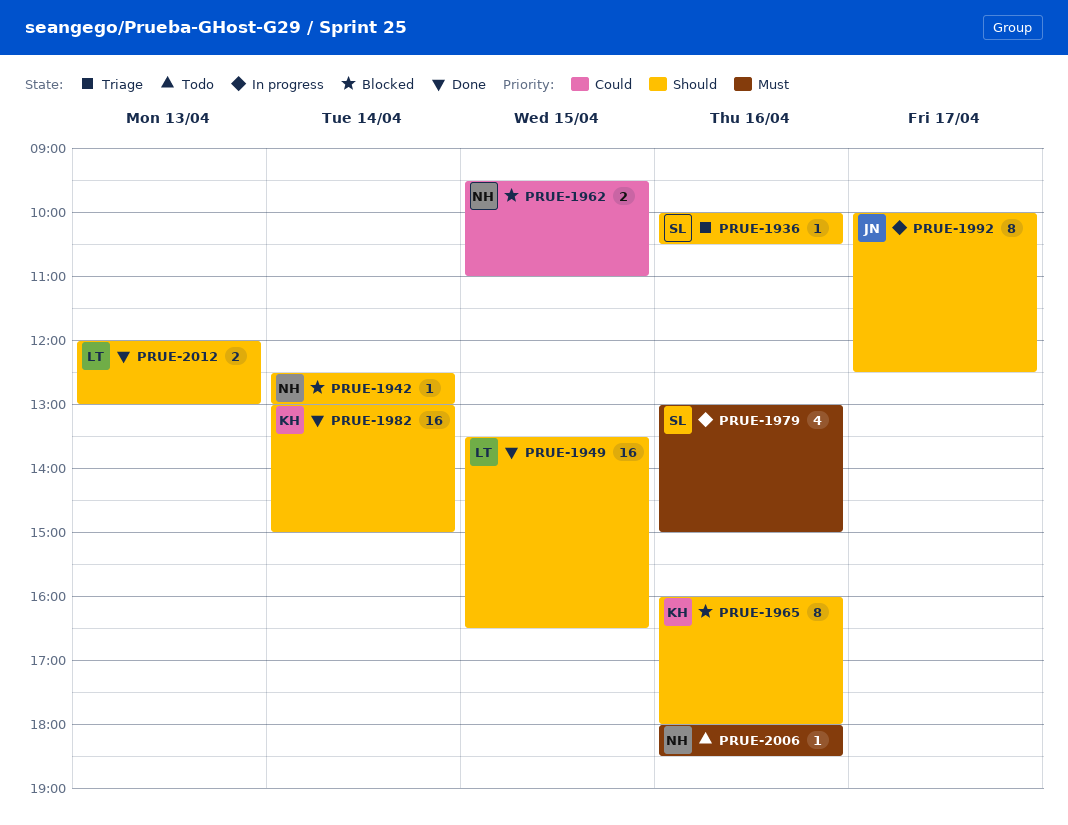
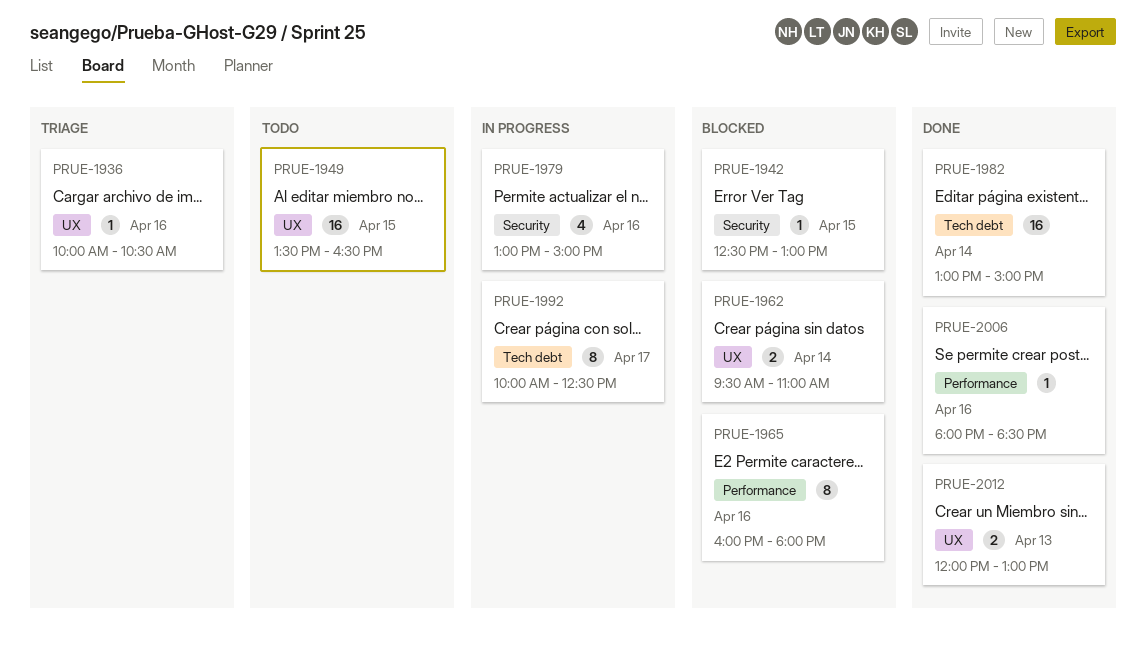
PRUE-1942, day: Apr 14 -> Apr 15
PRUE-1949, status: Done -> Todo
PRUE-1962, day: Apr 15 -> Apr 14
PRUE-2006, status: Todo -> Done

